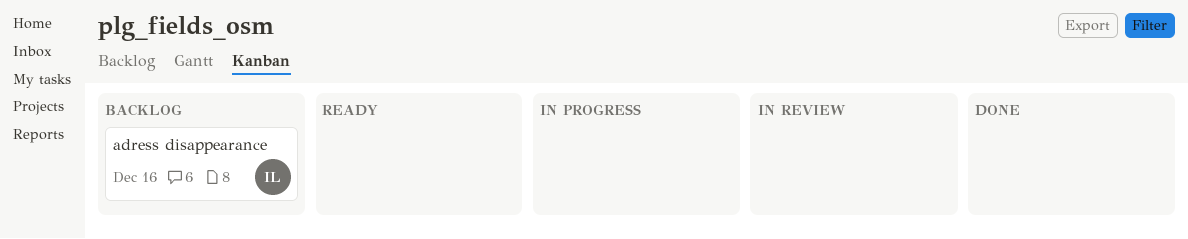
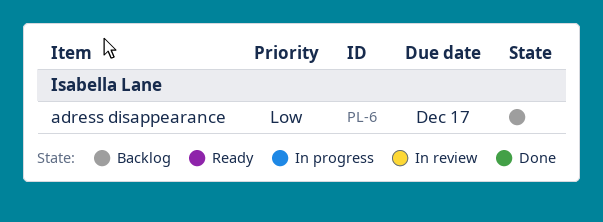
adress disappearance, due: Dec 16 -> Dec 17

